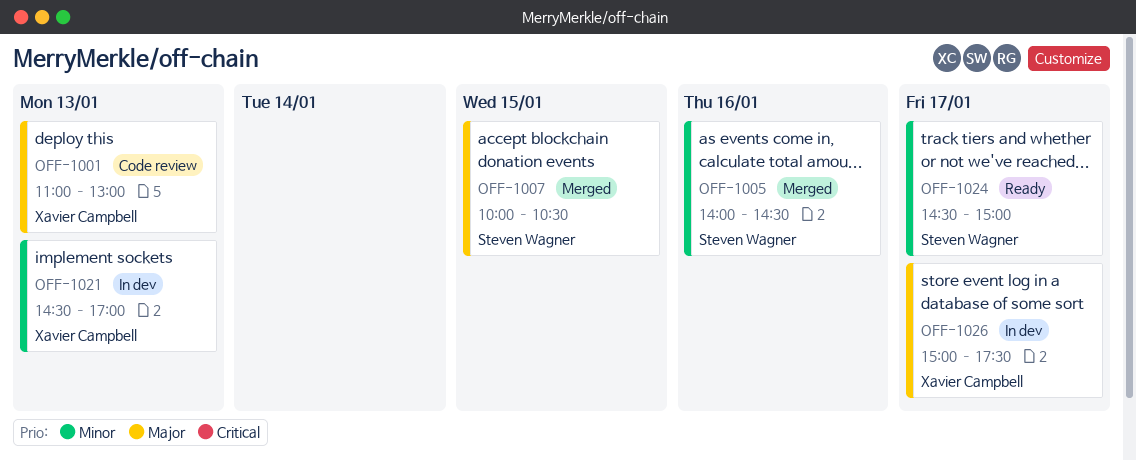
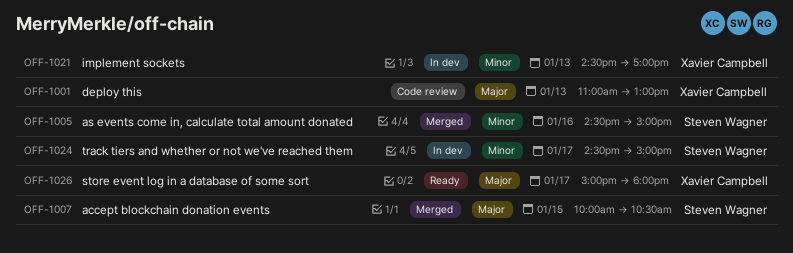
OFF-1005, begins: 14:00 -> 14:30
OFF-1005, ends: 14:30 -> 15:00
OFF-1024, status: Ready -> In dev
OFF-1026, status: In dev -> Ready
OFF-1026, ends: 17:30 -> 18:00

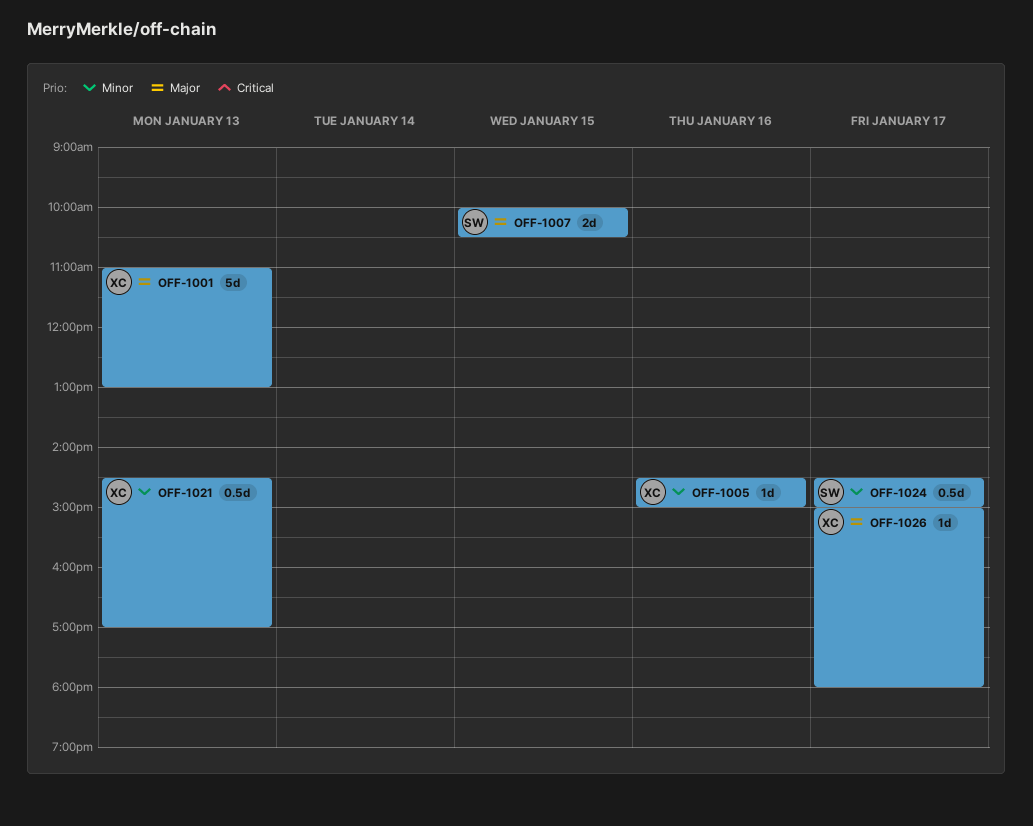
OFF-1005, owner: Steven Wagner -> Xavier Campbell

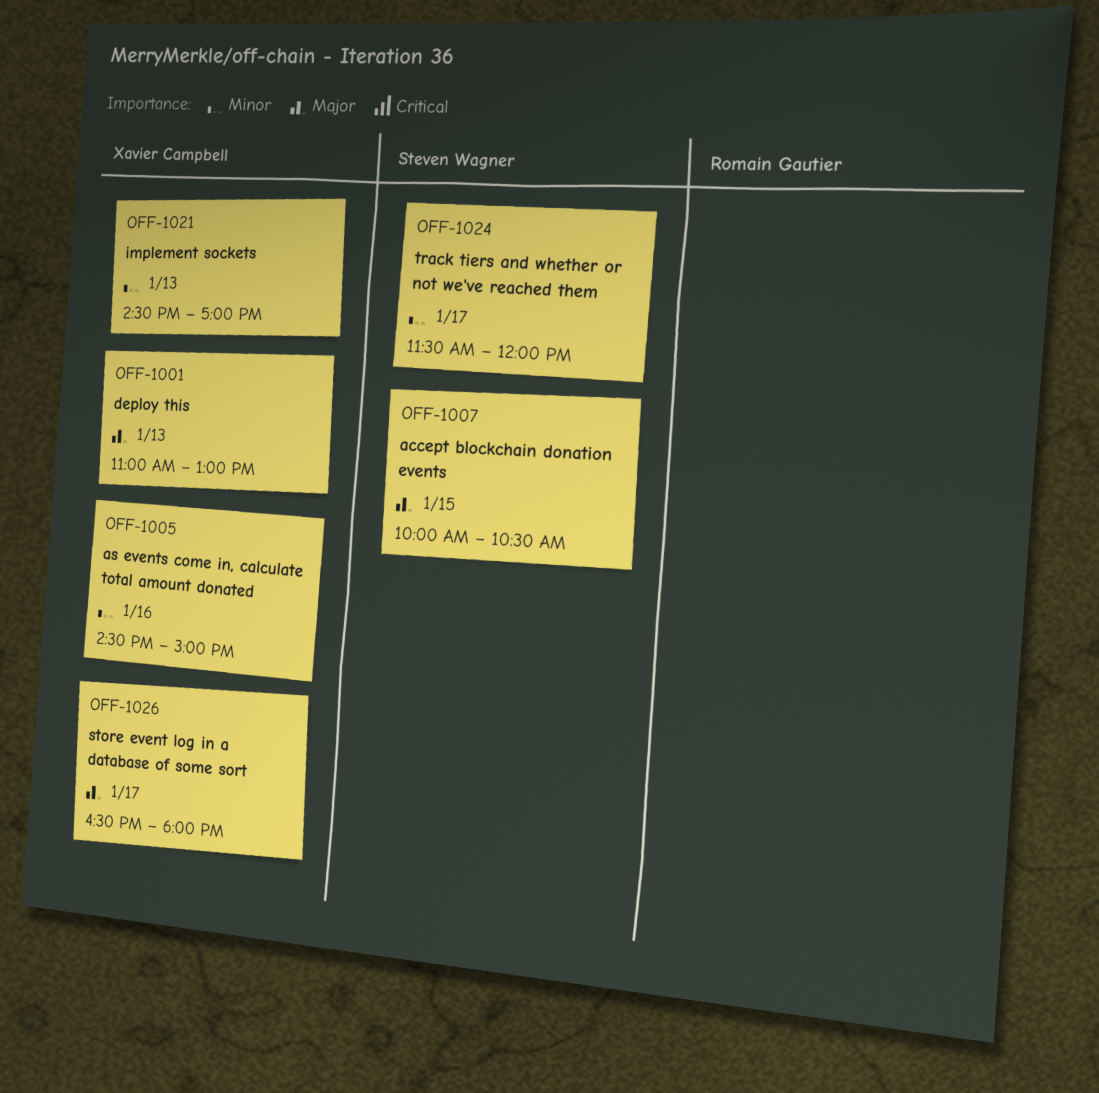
OFF-1024, begins: 14:30 -> 11:30
OFF-1024, ends: 15:00 -> 12:00
OFF-1026, begins: 15:00 -> 16:30

